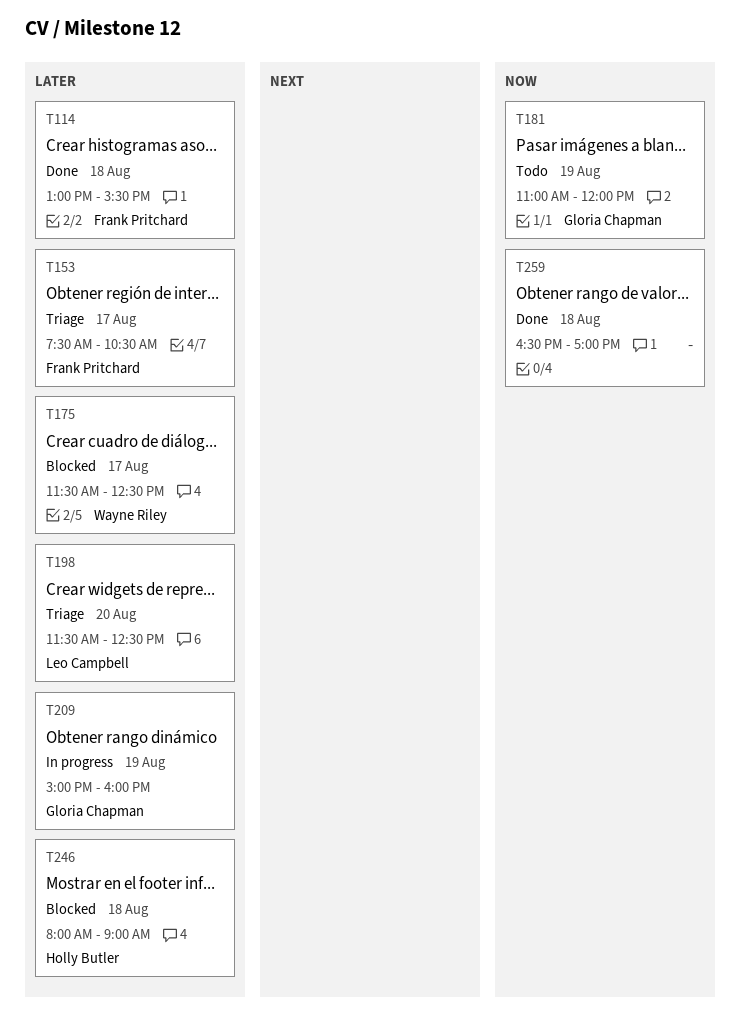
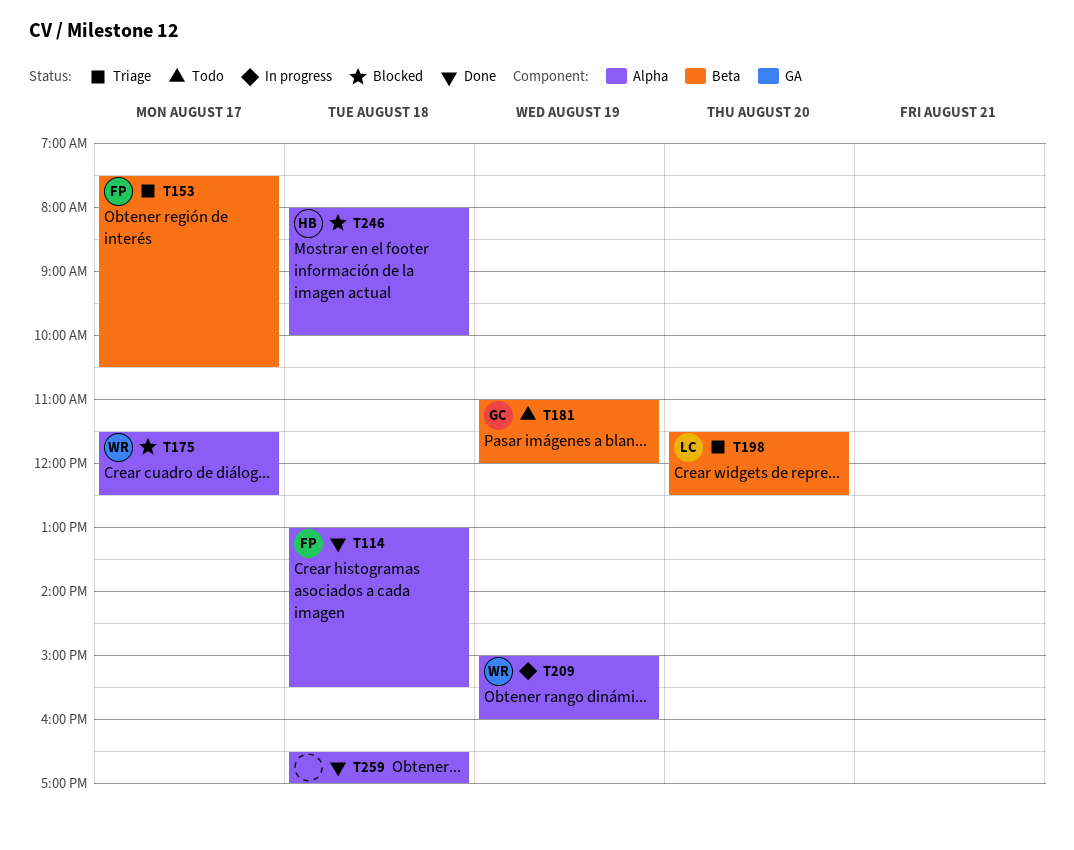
T209, owner: Gloria Chapman -> Wayne Riley
T246, ends: 09:00 -> 10:00

